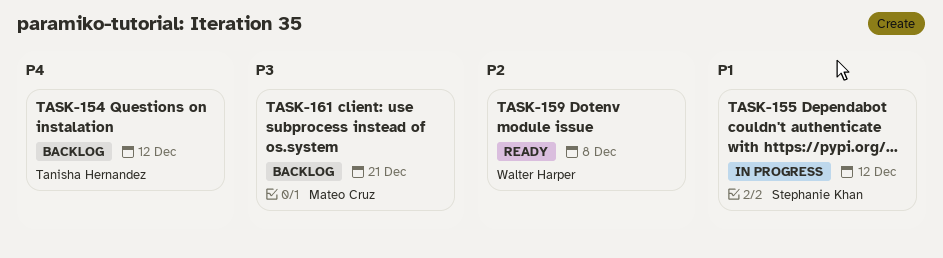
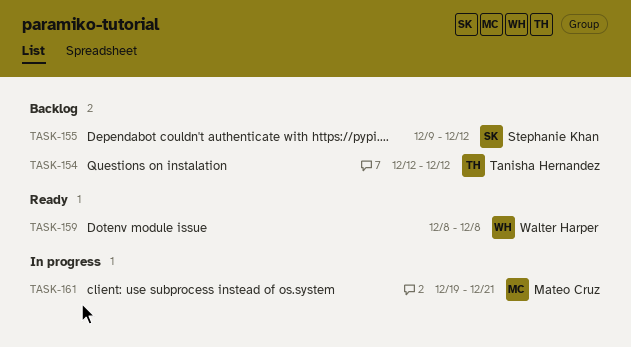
TASK-155, status: In progress -> Backlog
TASK-161, status: Backlog -> In progress

